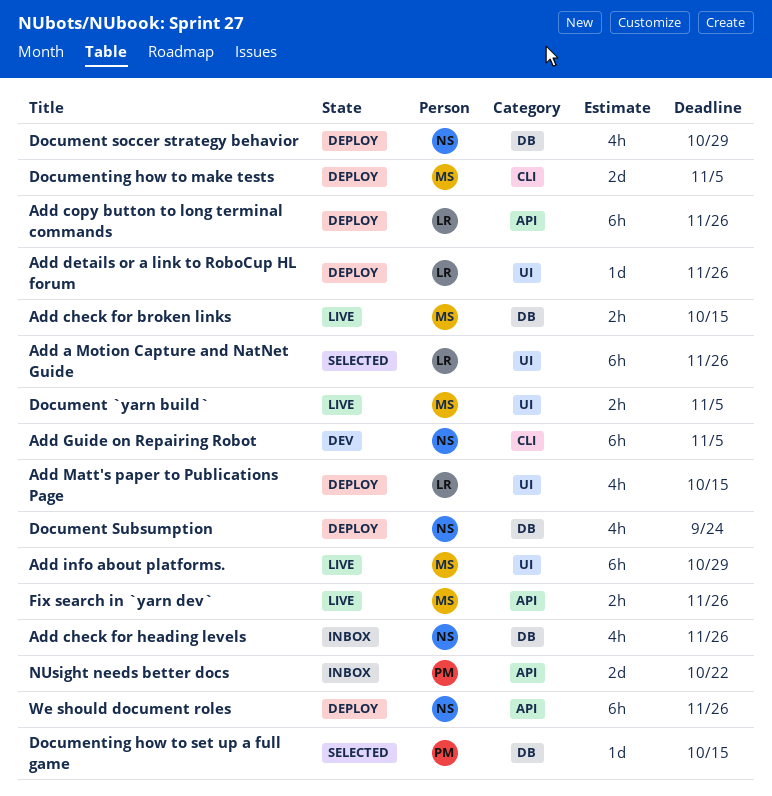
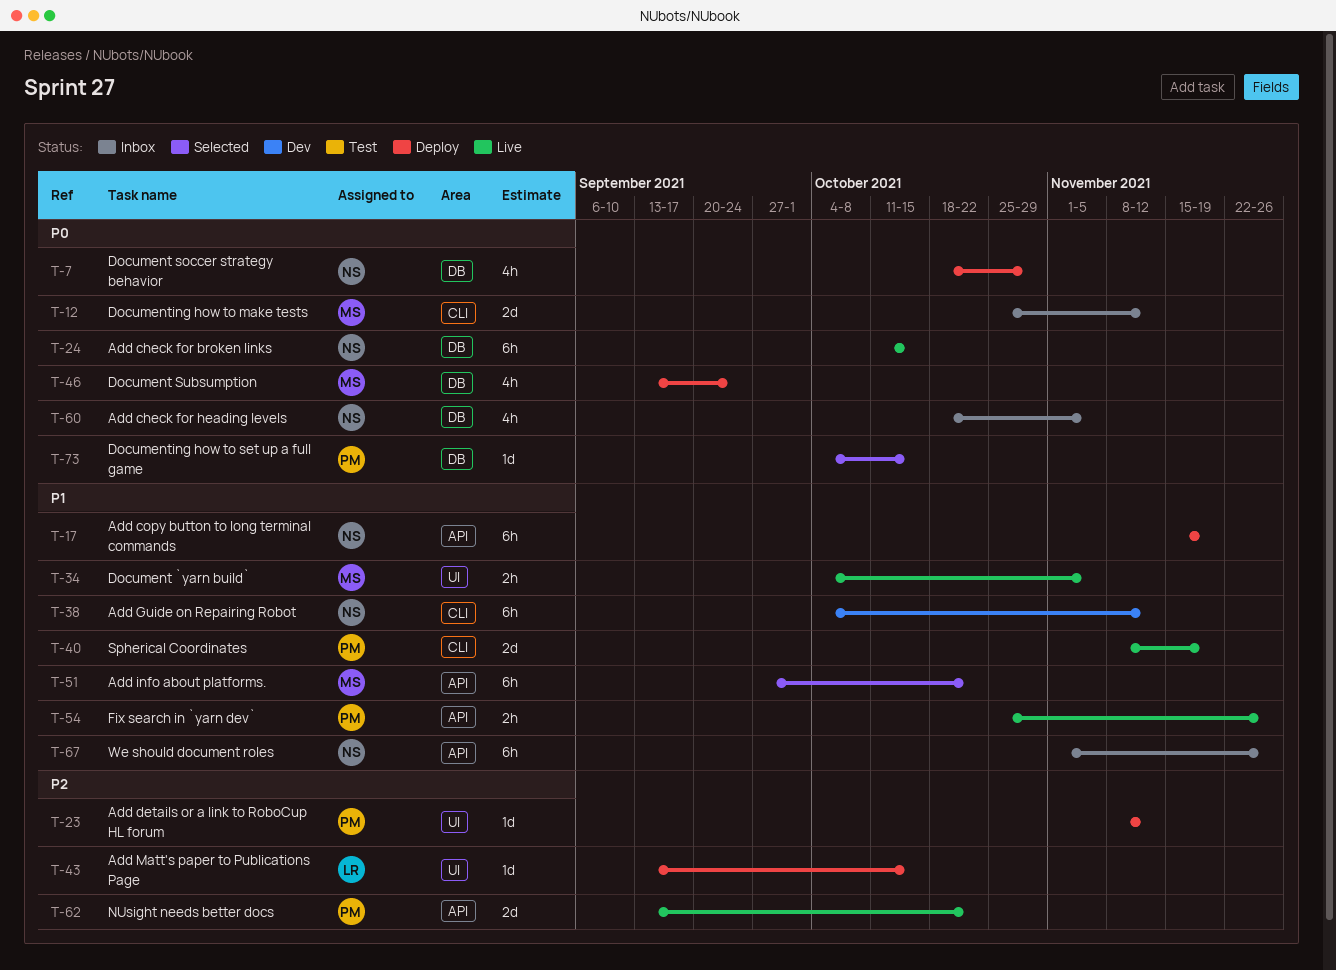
Add a Motion Capture and NatNet Guide: present -> none
Add check for broken links, owner: MS -> NS
Add check for broken links, estimate: 2h -> 6h
Add check for heading levels, due: Nov 26 -> Nov 5
Add copy button to long terminal commands, owner: LR -> NS
Add copy button to long terminal commands, due: Nov 26 -> Nov 19
Add details or a link to RoboCup HL forum, owner: LR -> PM
Add details or a link to RoboCup HL forum, due: Nov 26 -> Nov 12
Add Guide on Repairing Robot, due: Nov 5 -> Nov 12
Add info about platforms., status: Live -> Selected
Add info about platforms., label: UI -> API
Add info about platforms., due: Oct 29 -> Oct 22
Add Matt's paper to Publications Page, estimate: 4h -> 1d
Document Subsumption, owner: NS -> MS
Documenting how to make tests, status: Deploy -> Inbox
Documenting how to make tests, due: Nov 5 -> Nov 12
Fix search in `yarn dev`, owner: MS -> PM
NUsight needs better docs, status: Inbox -> Live
Spherical Coordinates: none -> present
We should document roles, status: Deploy -> Inbox

